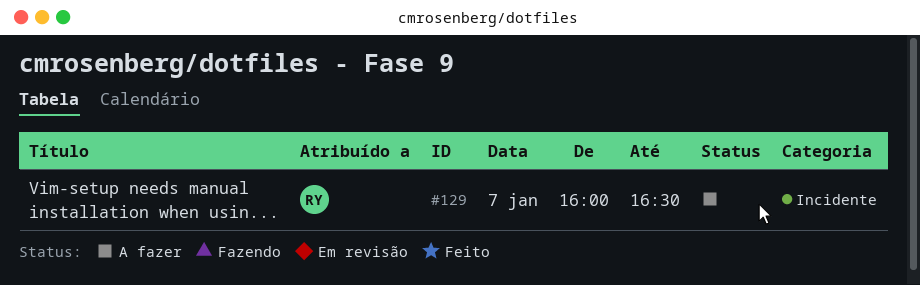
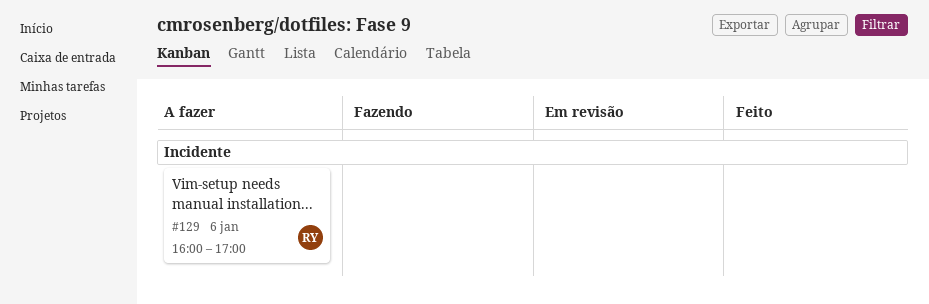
#129, day: Jan 7 -> Jan 6
#129, ends: 16:30 -> 17:00

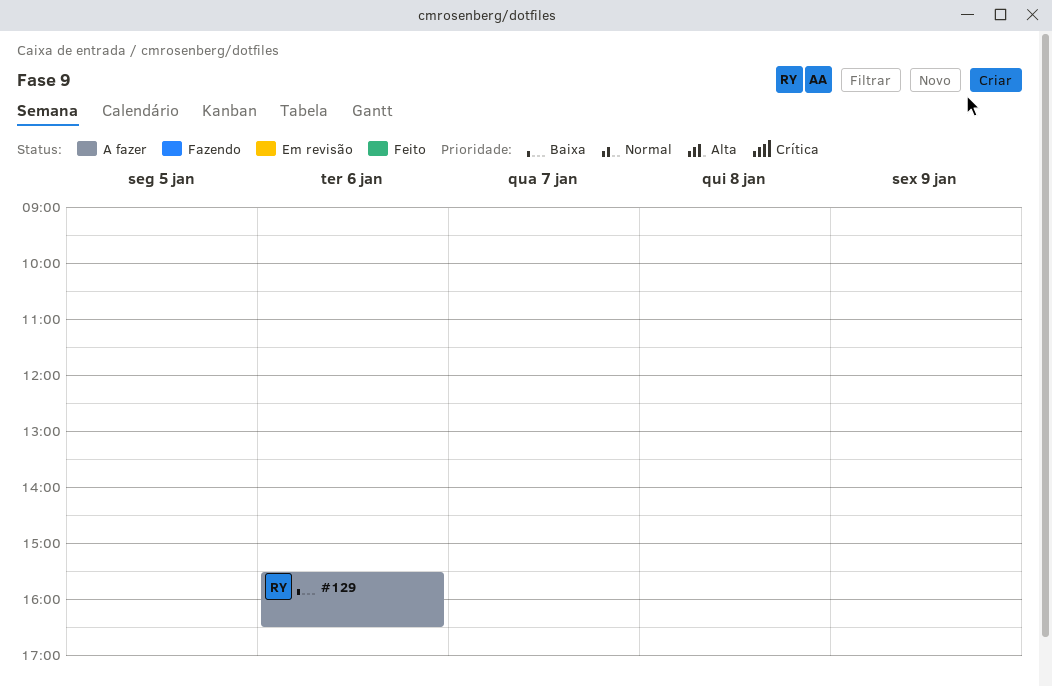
#129, begins: 16:00 -> 15:30
#129, ends: 17:00 -> 16:30

